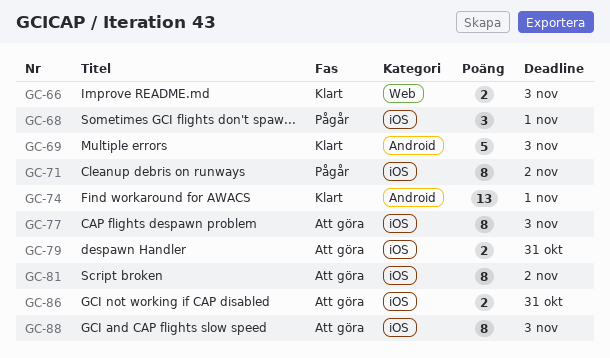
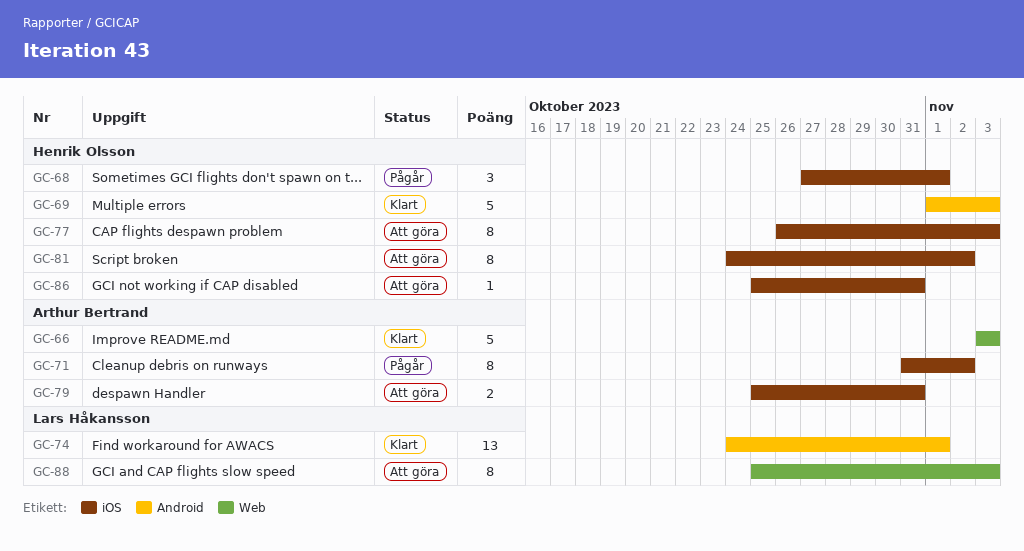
GC-66, estimate: 2 -> 5
GC-86, estimate: 2 -> 1
GC-88, label: iOS -> Web

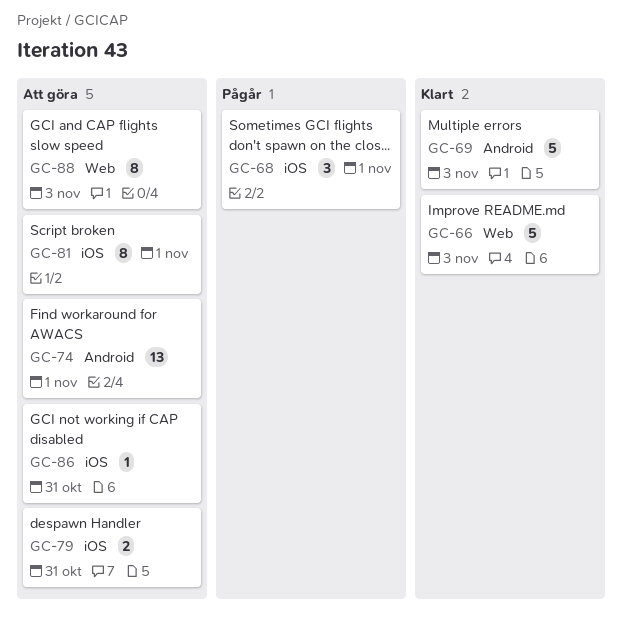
GC-71: present -> none
GC-74, status: Klart -> Att göra
GC-77: present -> none
GC-81, due: Nov 2 -> Nov 1

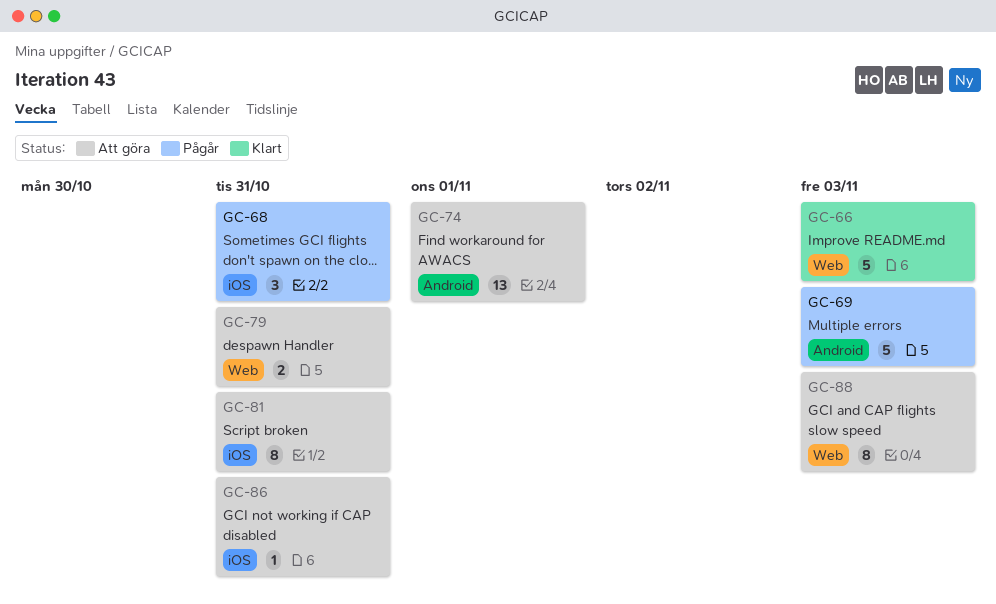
GC-68, due: Nov 1 -> Oct 31
GC-69, status: Klart -> Pågår
GC-79, label: iOS -> Web
GC-81, due: Nov 1 -> Oct 31

